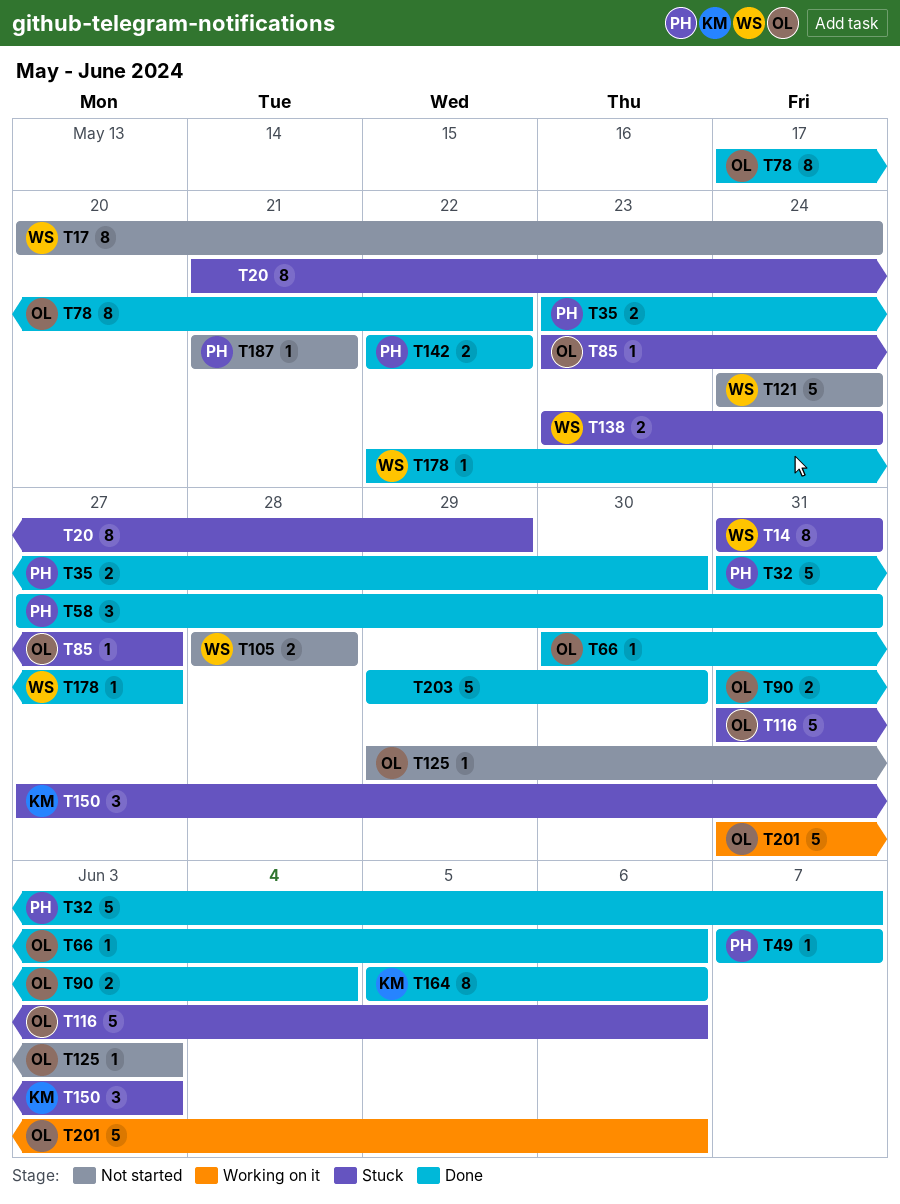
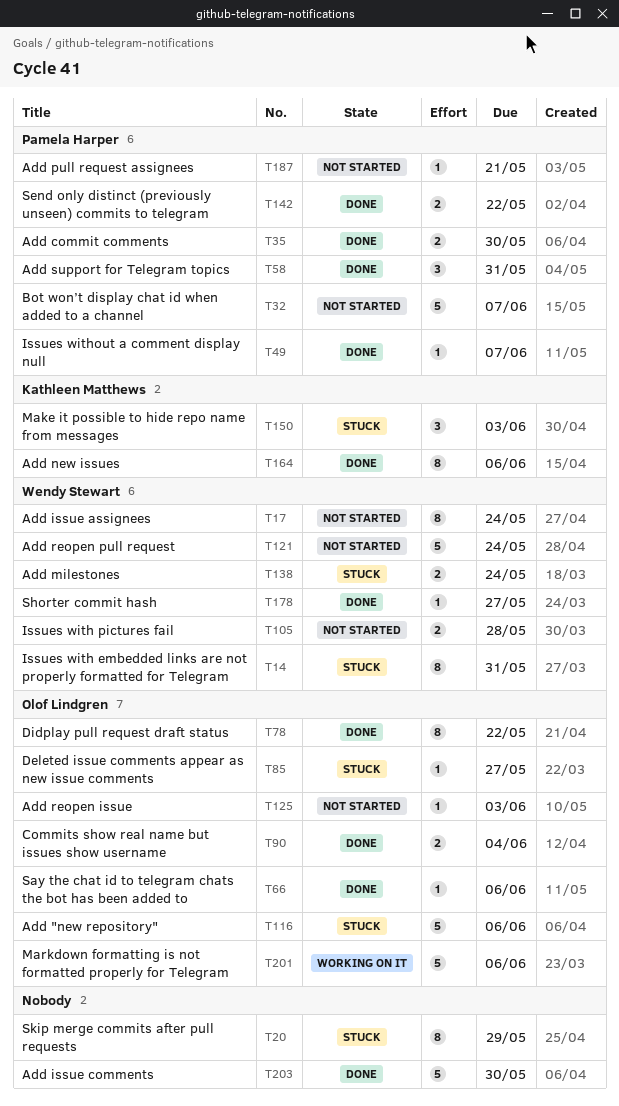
T32, status: Done -> Not started

